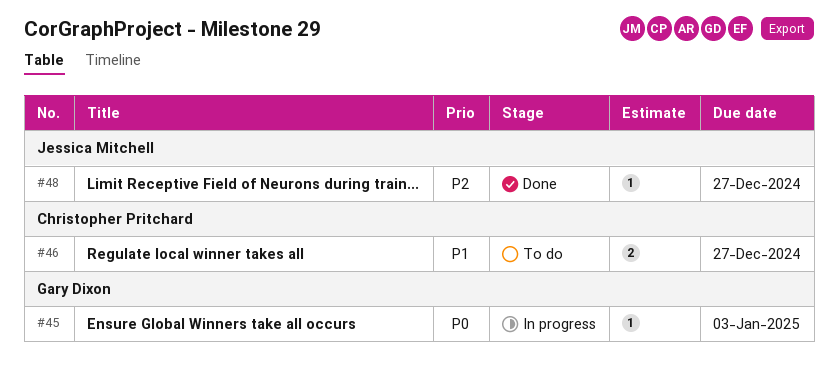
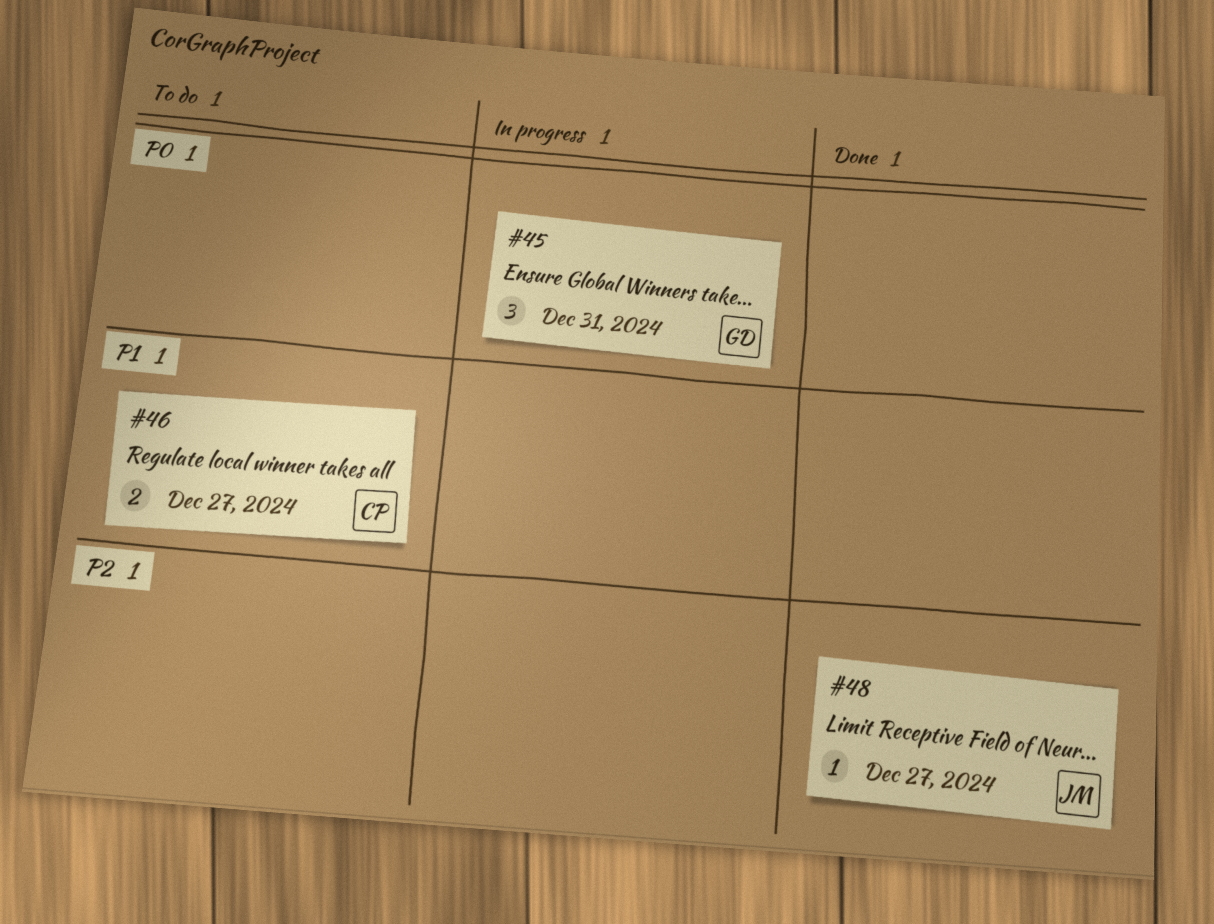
#45, estimate: 1 -> 3
#45, due: Jan 3 -> Dec 31

